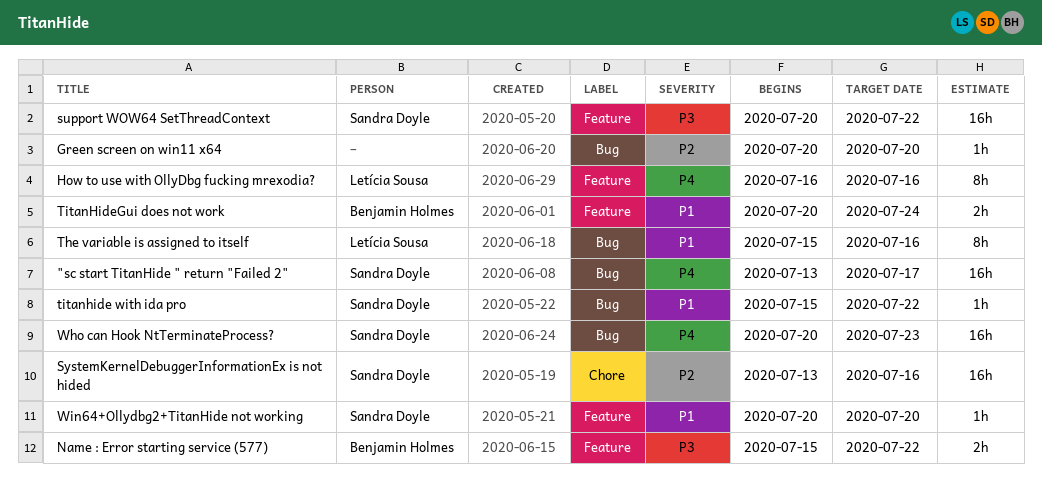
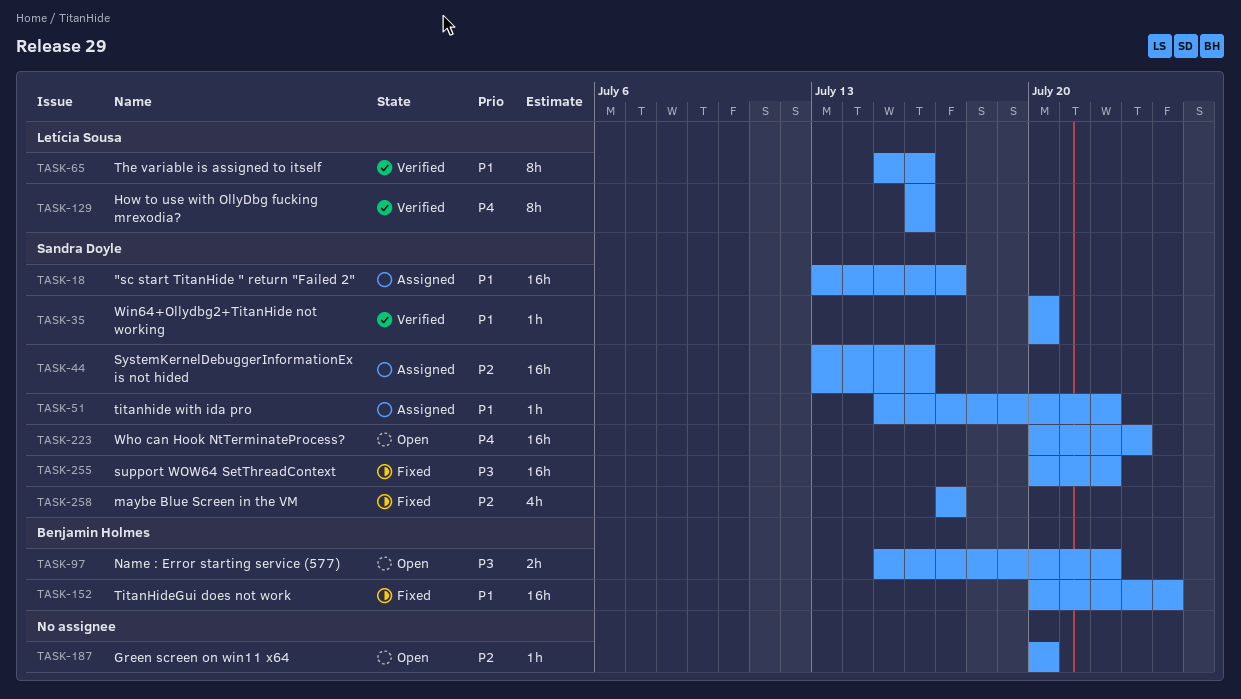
"sc start TitanHide " return "Failed 2", priority: P4 -> P1
maybe Blue Screen in the VM: none -> present
TitanHideGui does not work, estimate: 2h -> 16h

